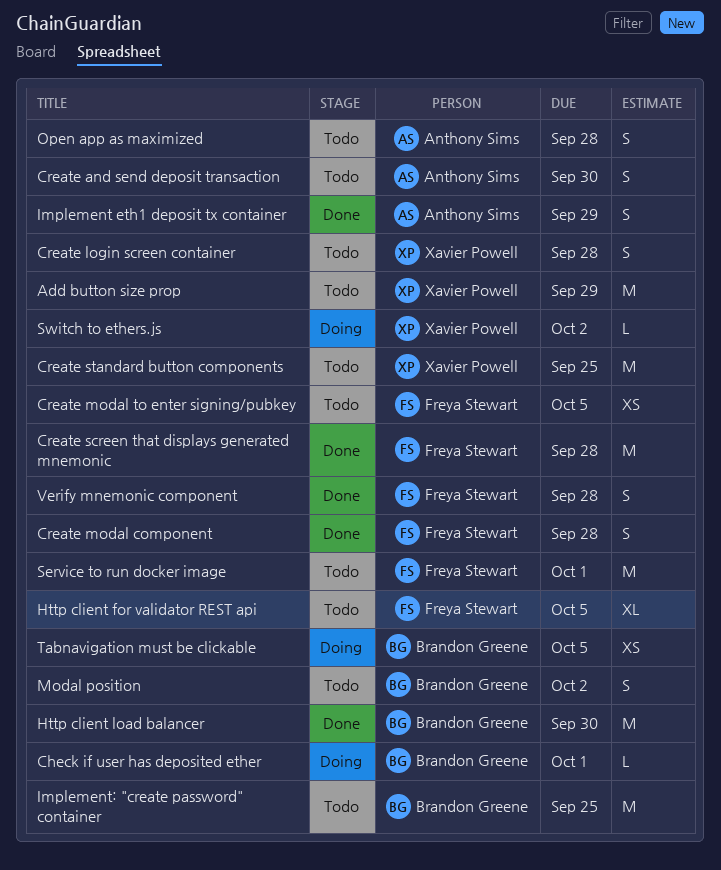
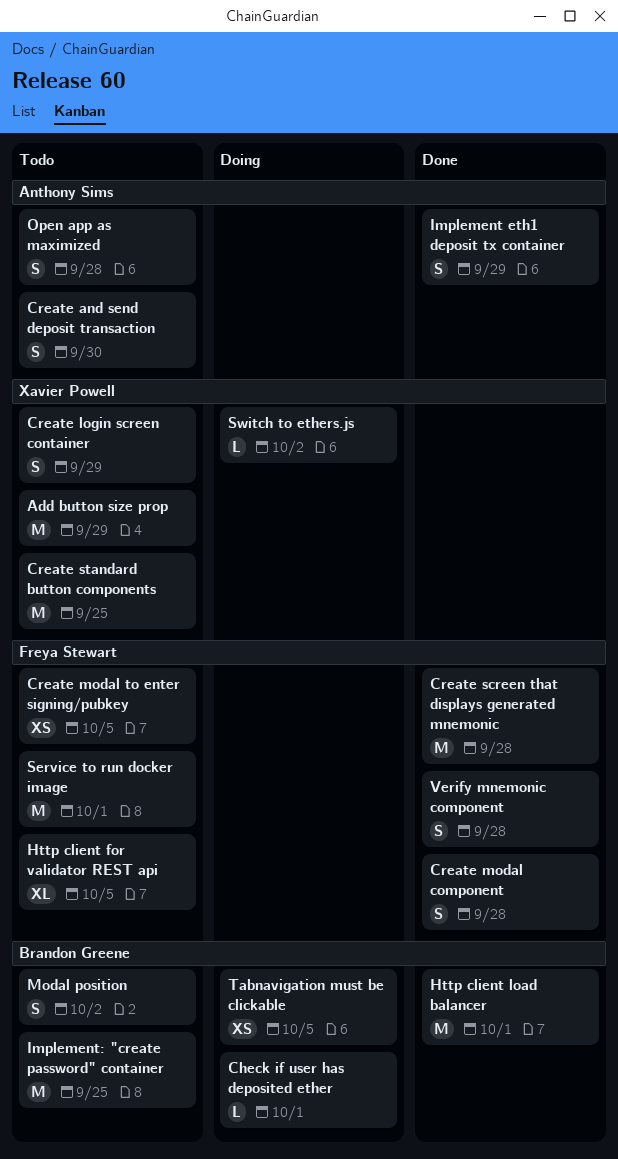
Create login screen container, due: Sep 28 -> Sep 29
Http client load balancer, due: Sep 30 -> Oct 1

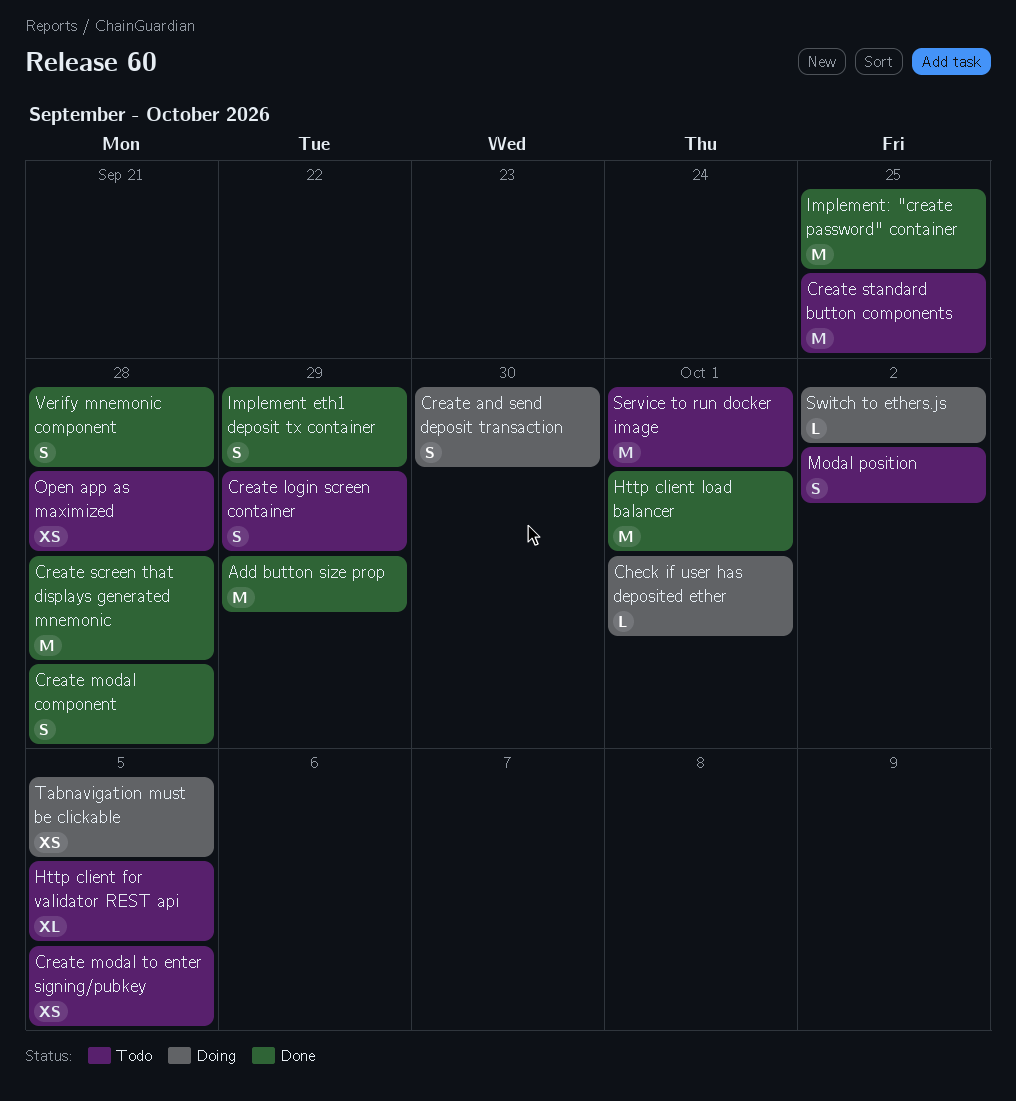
Add button size prop, status: Todo -> Done
Create and send deposit transaction, status: Todo -> Doing
Implement: "create password" container, status: Todo -> Done
Open app as maximized, estimate: S -> XS

